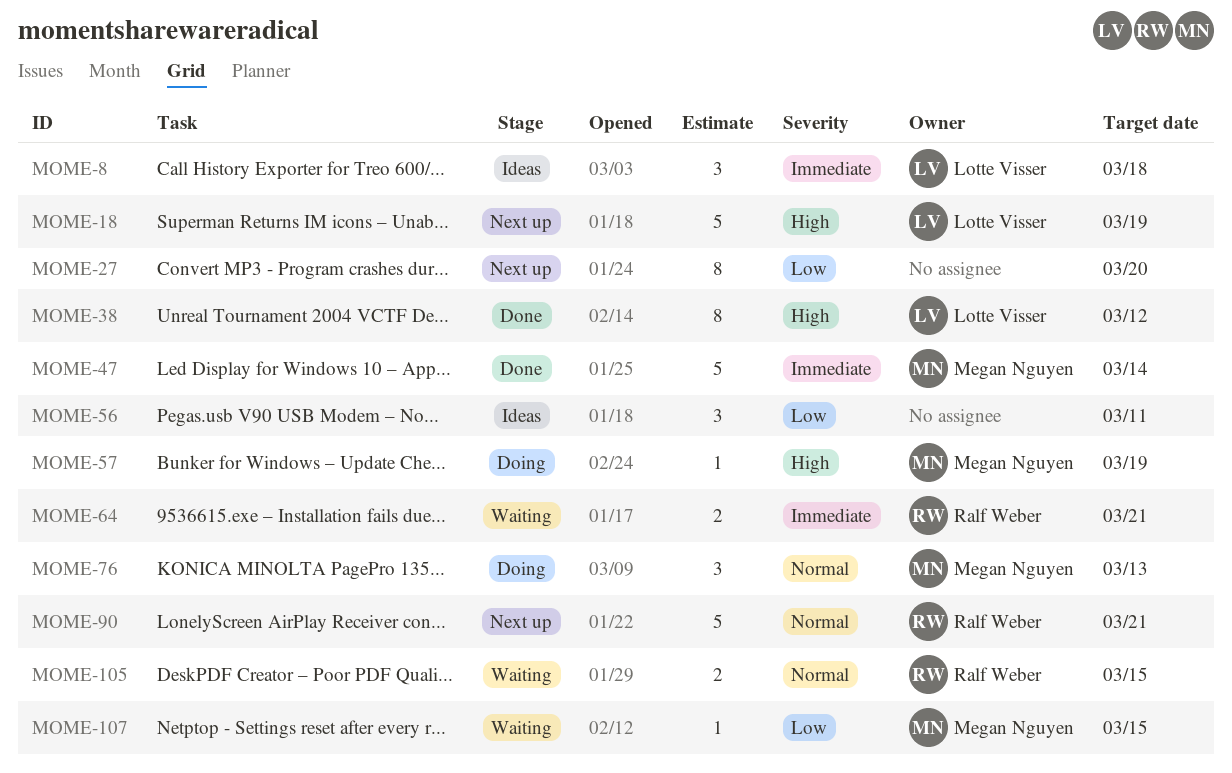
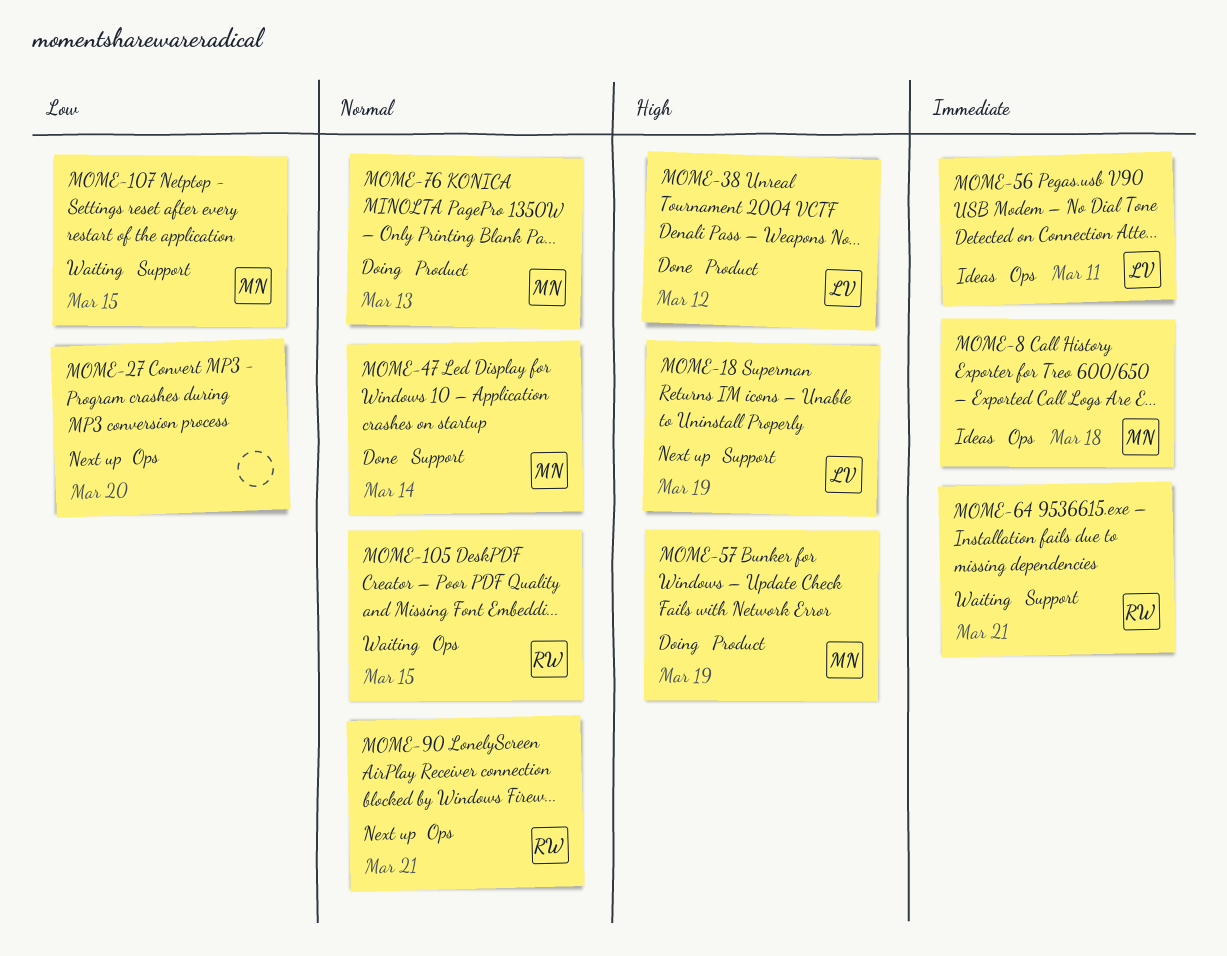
MOME-8, owner: Lotte Visser -> Megan Nguyen
MOME-47, priority: Immediate -> Normal
MOME-56, owner: none -> Lotte Visser
MOME-56, priority: Low -> Immediate

